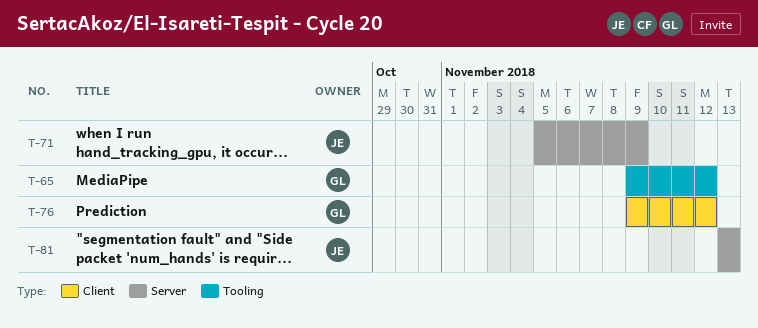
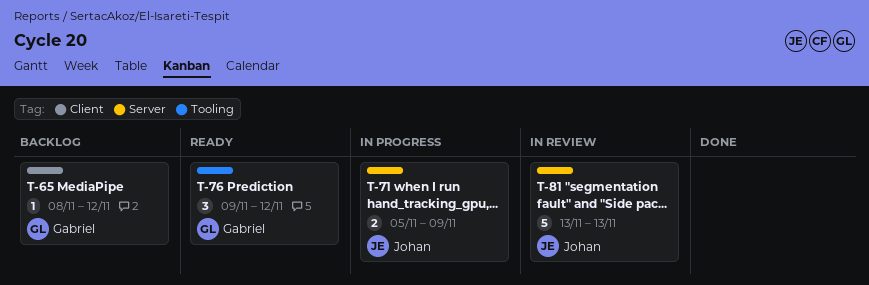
T-65, label: Tooling -> Client
T-65, start: Nov 9 -> Nov 8
T-76, label: Client -> Tooling

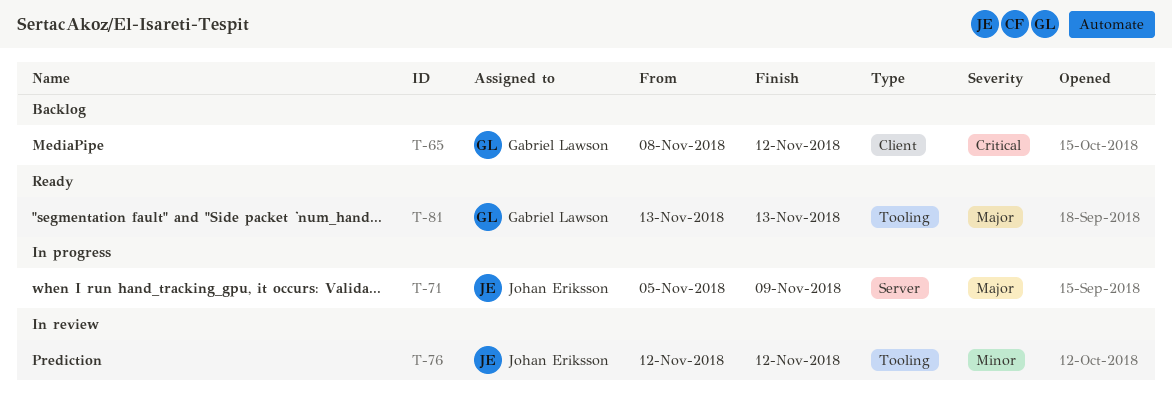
T-76, status: Ready -> In review
T-76, owner: Gabriel Lawson -> Johan Eriksson
T-76, start: Nov 9 -> Nov 12
T-81, status: In review -> Ready
T-81, owner: Johan Eriksson -> Gabriel Lawson
T-81, label: Server -> Tooling

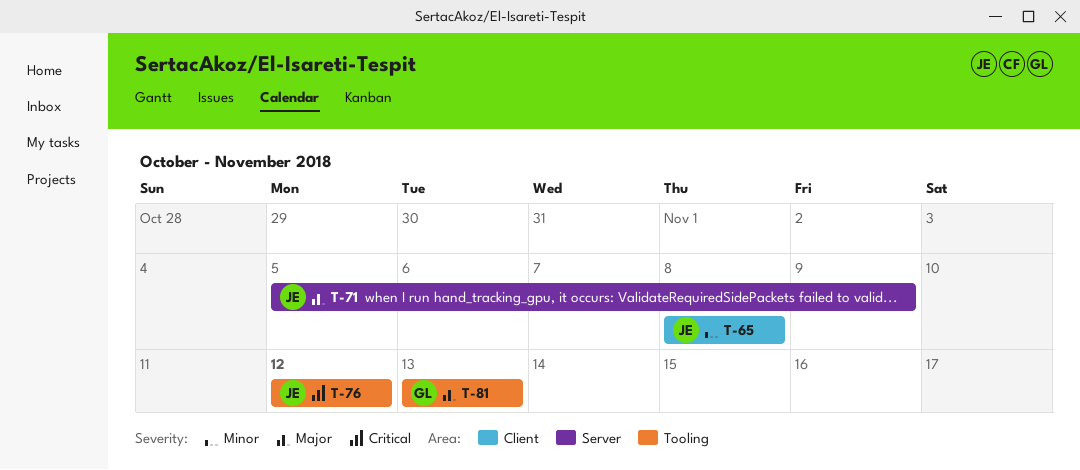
T-65, owner: Gabriel Lawson -> Johan Eriksson
T-65, priority: Critical -> Minor
T-65, due: Nov 12 -> Nov 8
T-76, priority: Minor -> Critical

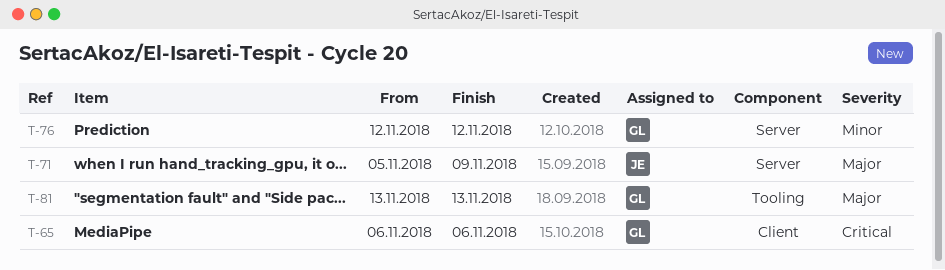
T-65, owner: JE -> GL
T-65, priority: Minor -> Critical
T-65, start: Nov 8 -> Nov 6
T-65, due: Nov 8 -> Nov 6
T-76, owner: JE -> GL
T-76, priority: Critical -> Minor
T-76, label: Tooling -> Server

